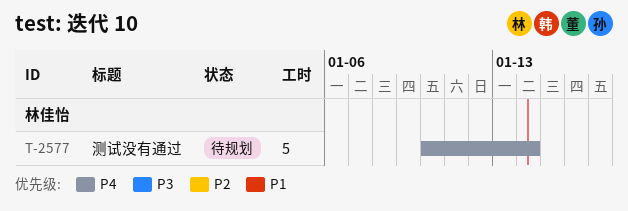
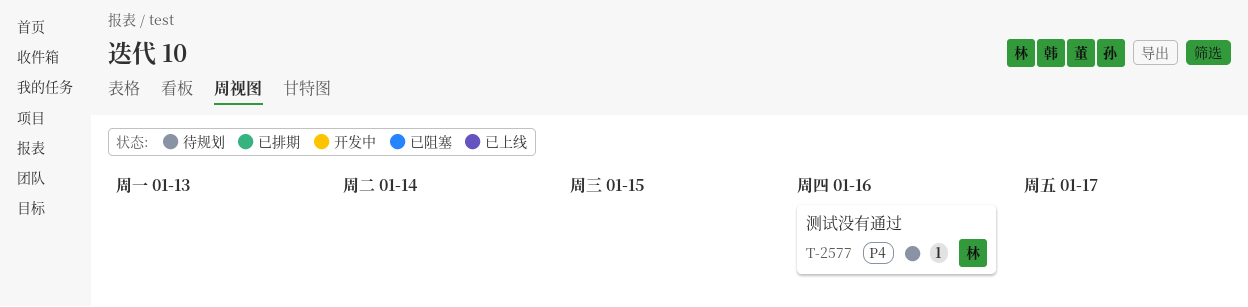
T-2577, estimate: 5 -> 1
T-2577, due: Jan 14 -> Jan 16

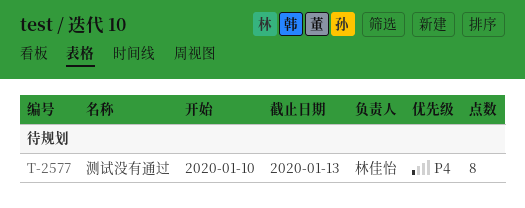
T-2577, estimate: 1 -> 8
T-2577, due: Jan 16 -> Jan 13

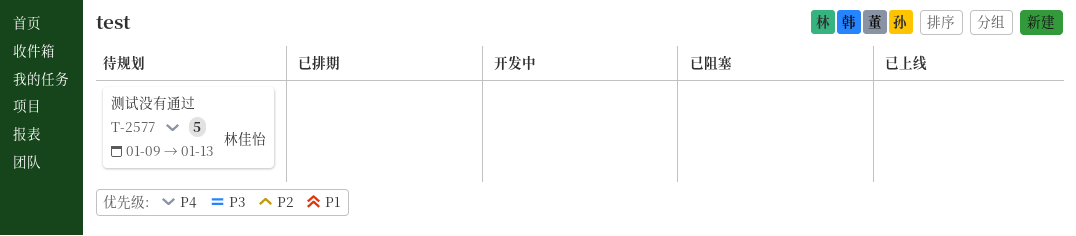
T-2577, estimate: 8 -> 5
T-2577, start: Jan 10 -> Jan 9

